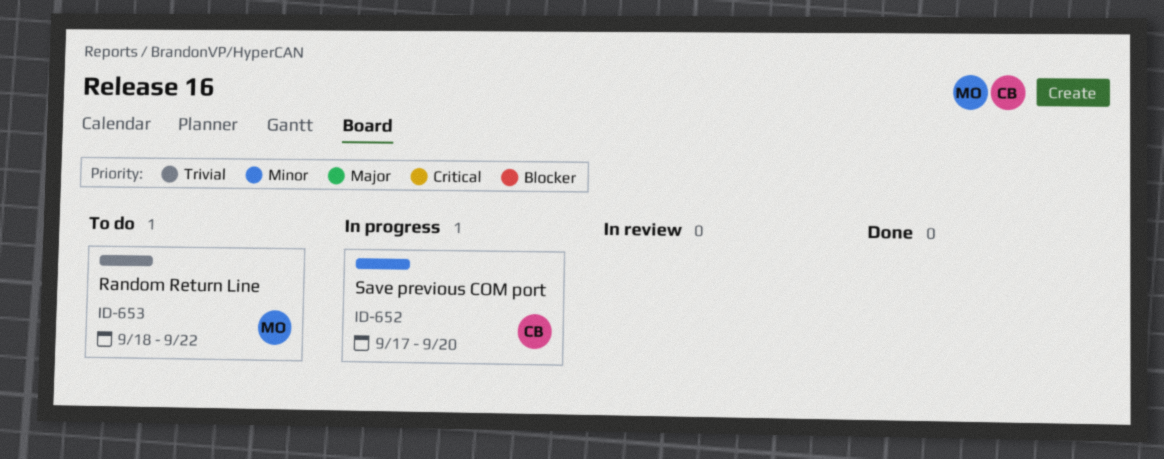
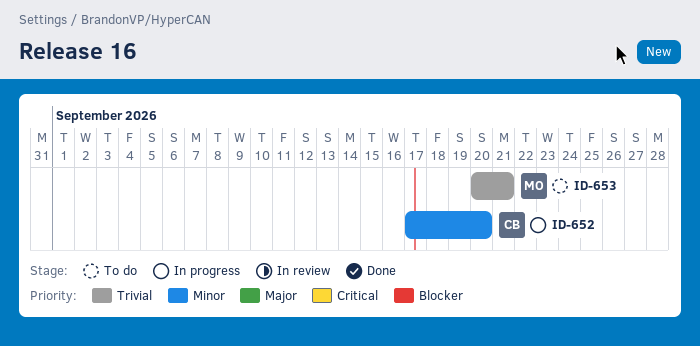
ID-653, start: Sep 18 -> Sep 20
ID-653, due: Sep 22 -> Sep 21

